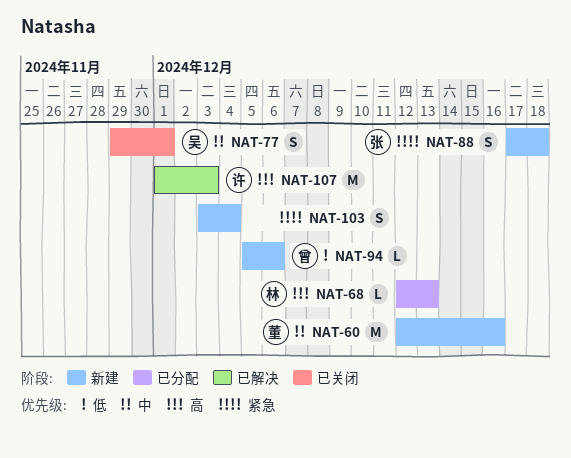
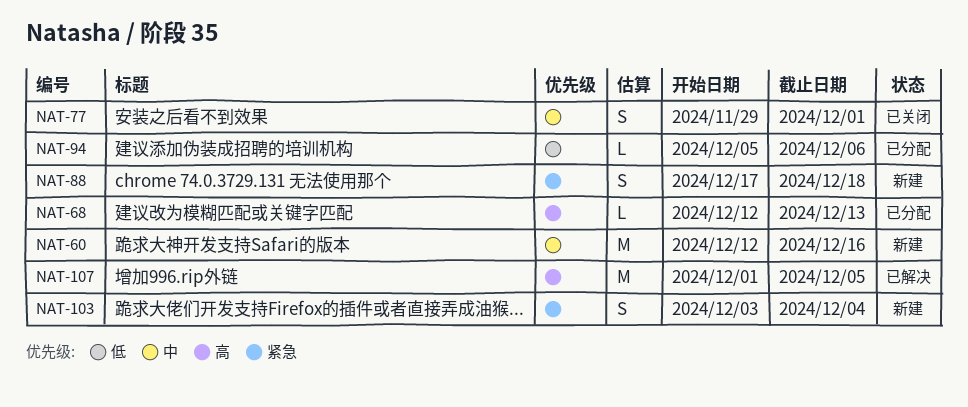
NAT-94, status: 新建 -> 已分配
NAT-107, due: Dec 3 -> Dec 5

